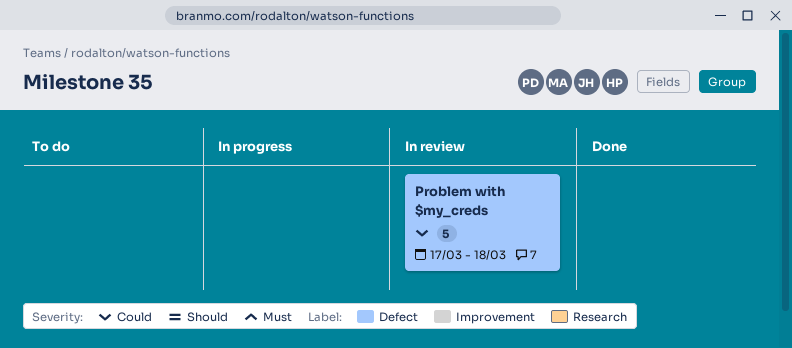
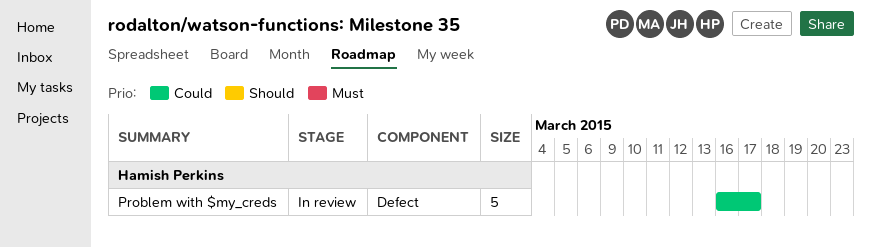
Problem with $my_creds, start: Mar 17 -> Mar 16
Problem with $my_creds, due: Mar 18 -> Mar 17

